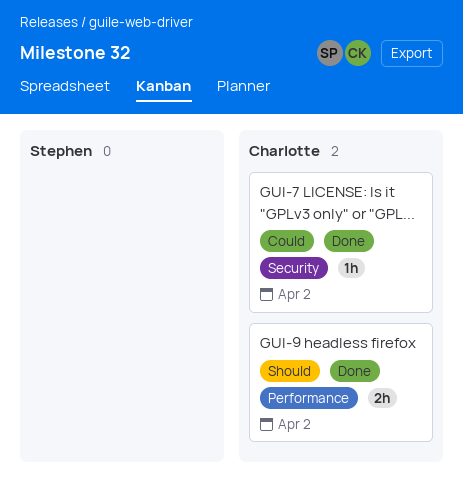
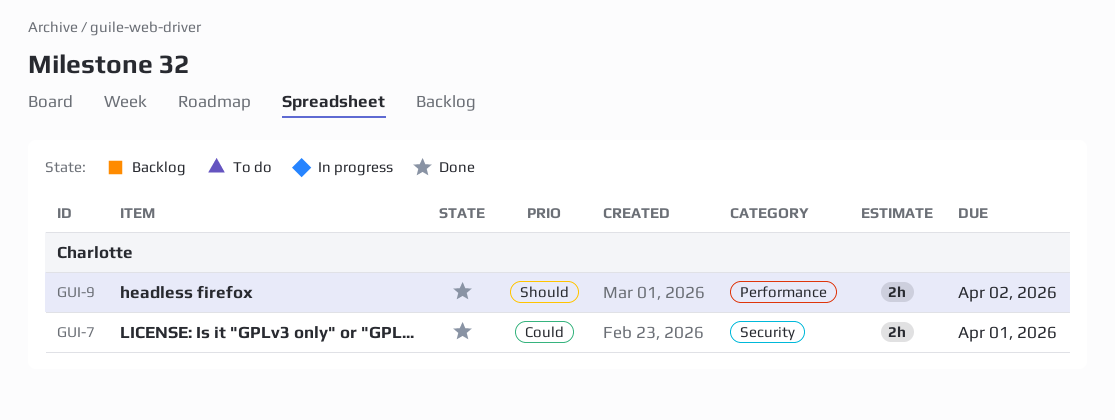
GUI-7, estimate: 1h -> 2h
GUI-7, due: Apr 2 -> Apr 1

